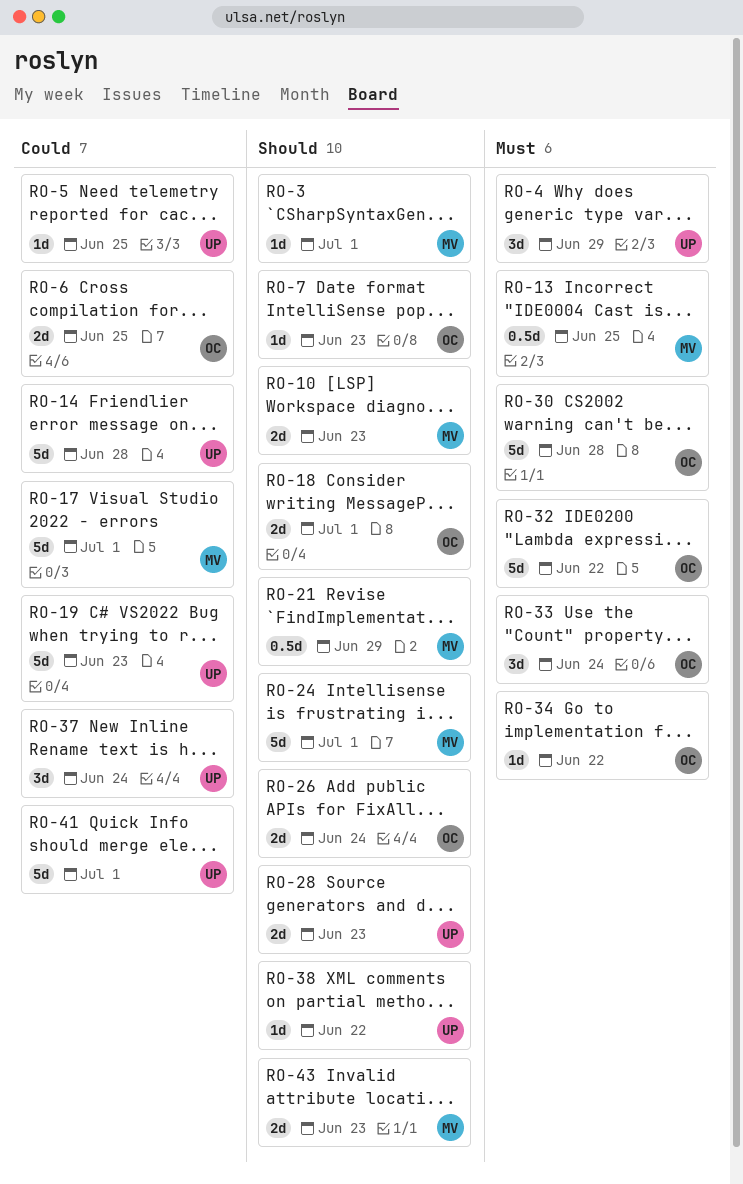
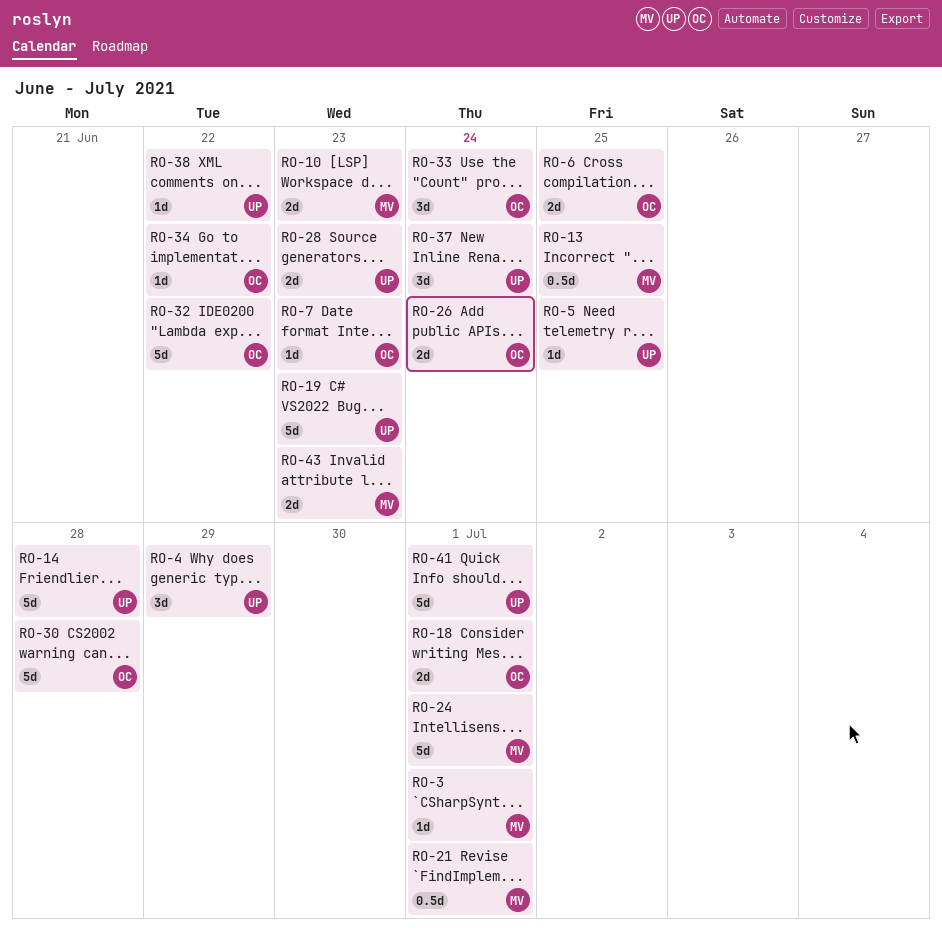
RO-17: present -> none
RO-21, due: Jun 29 -> Jul 1

